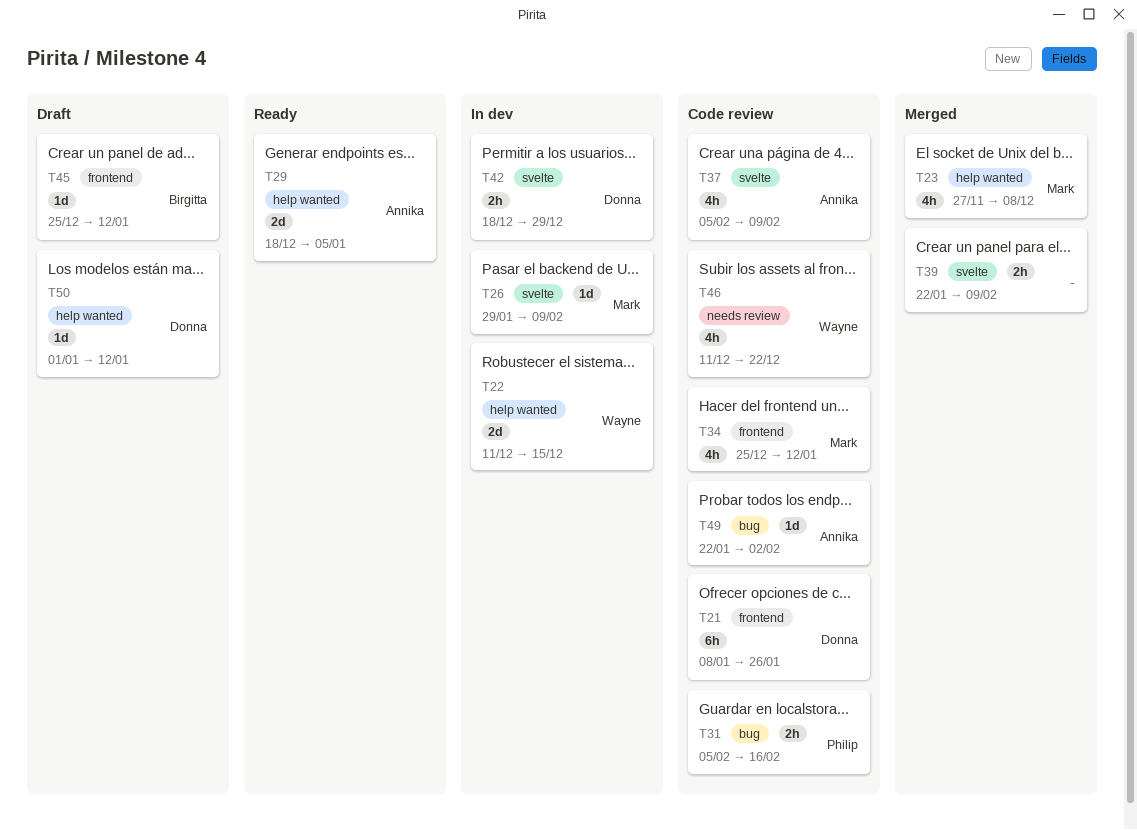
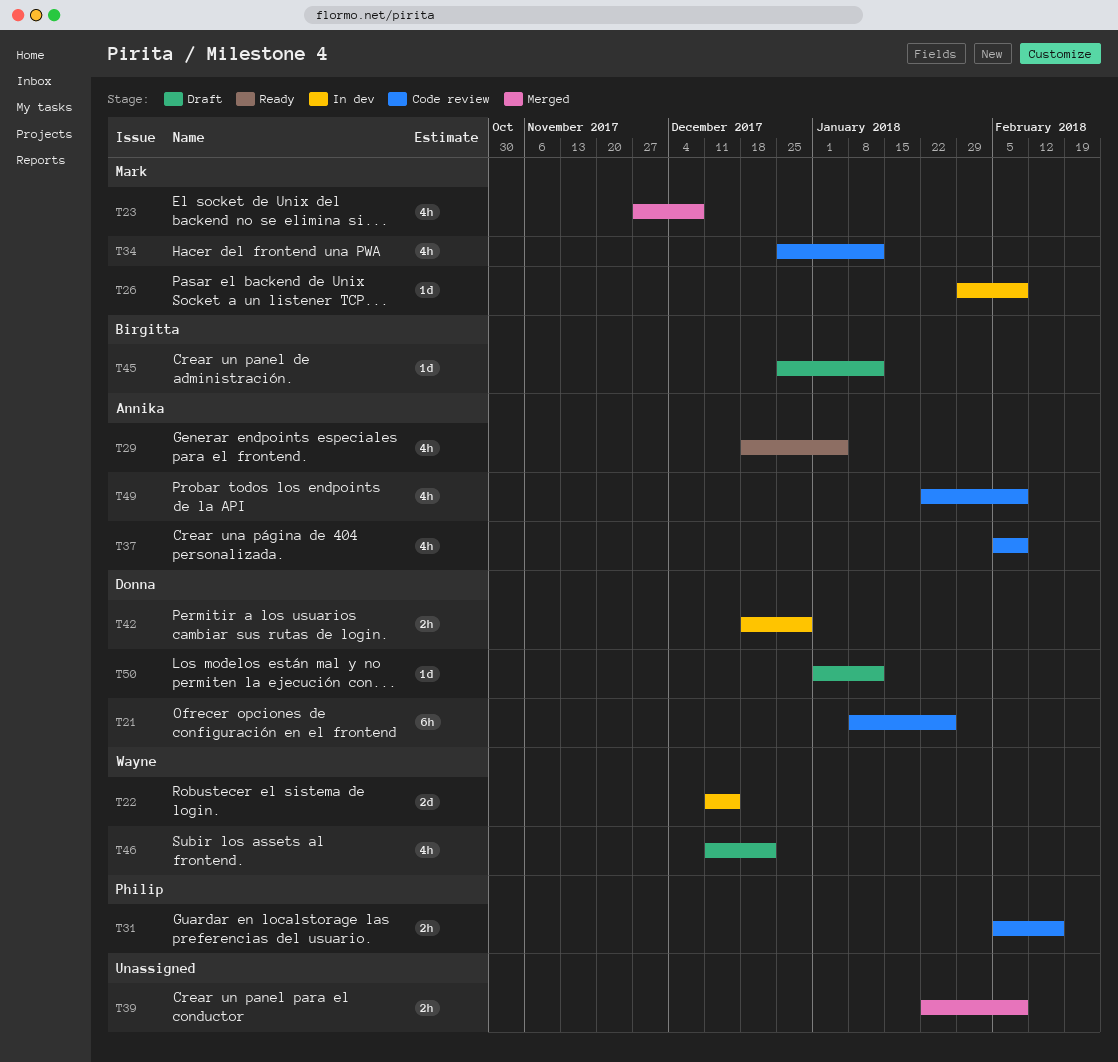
T29, estimate: 2d -> 4h
T46, status: Code review -> Draft
T49, estimate: 1d -> 4h
T49, due: Feb 2 -> Feb 9

